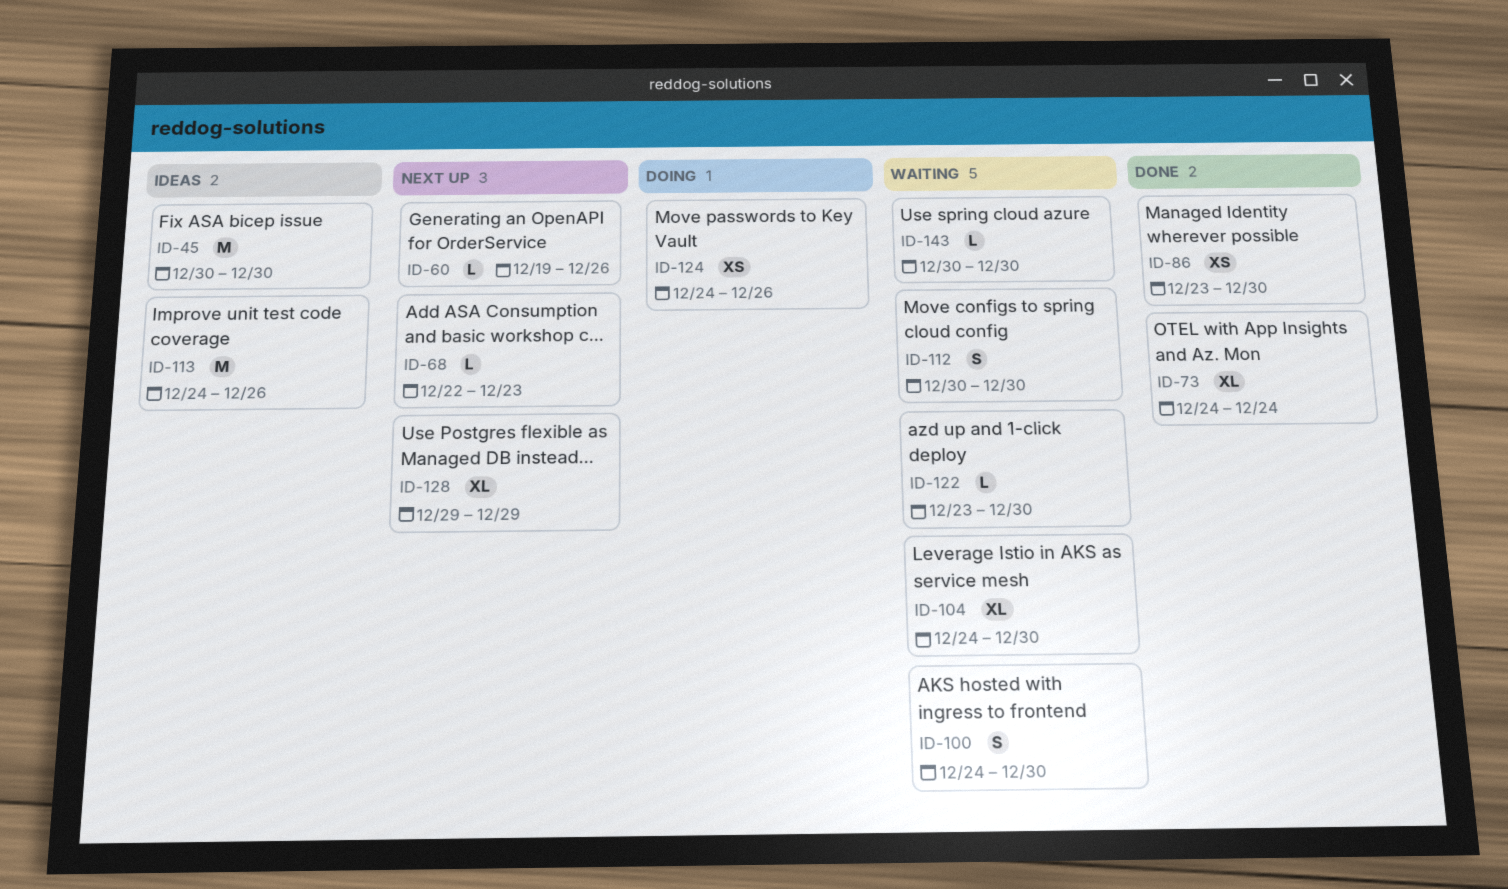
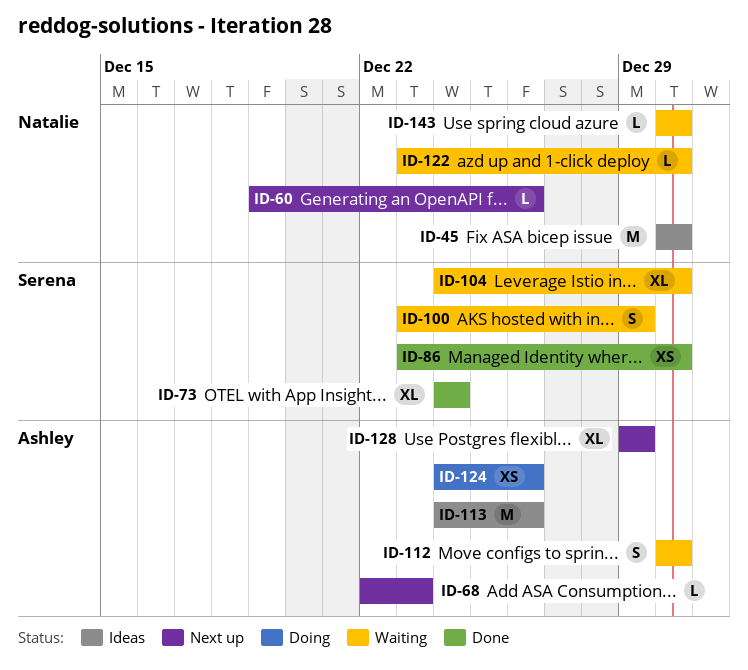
ID-100, start: Dec 24 -> Dec 23
ID-100, due: Dec 30 -> Dec 29

